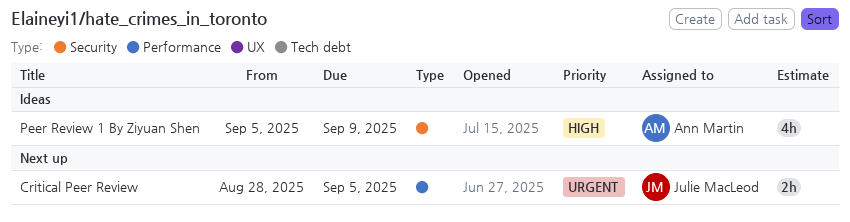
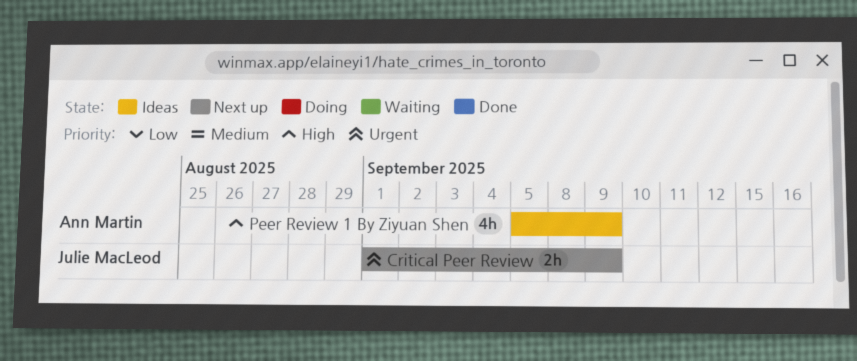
Critical Peer Review, start: Aug 28 -> Sep 1
Critical Peer Review, due: Sep 5 -> Sep 9

